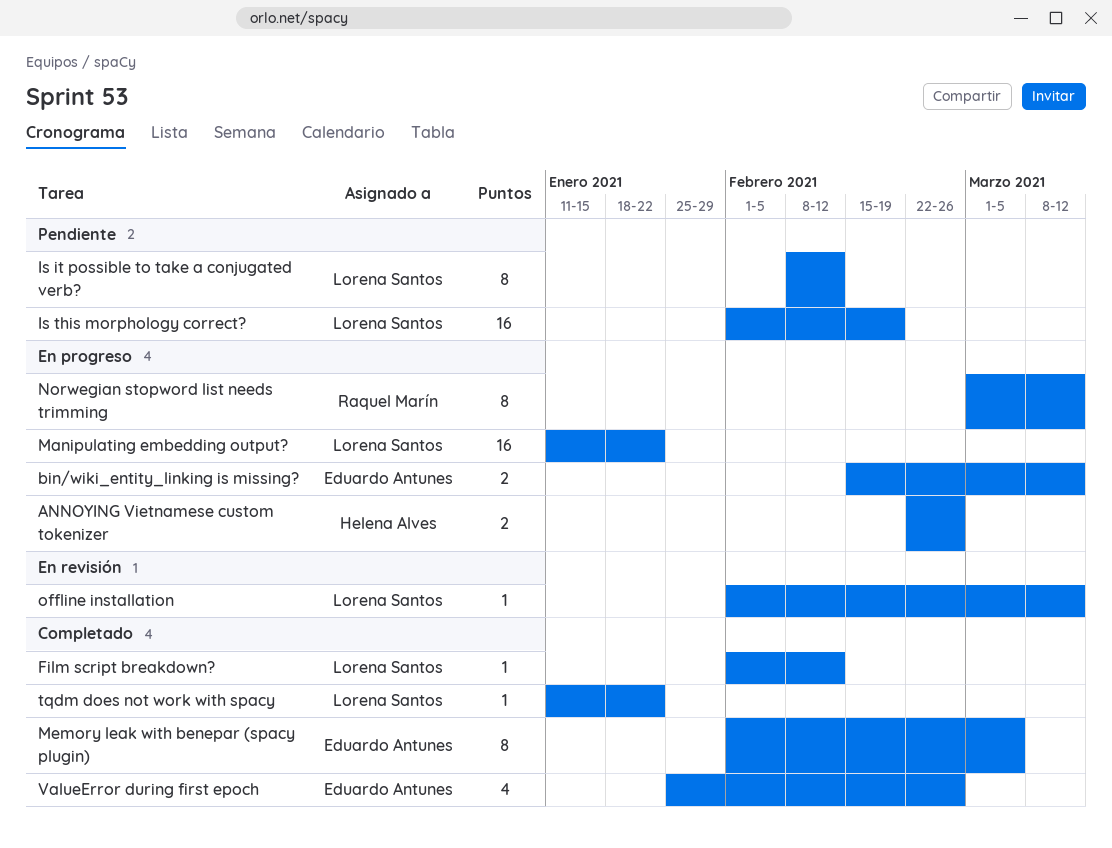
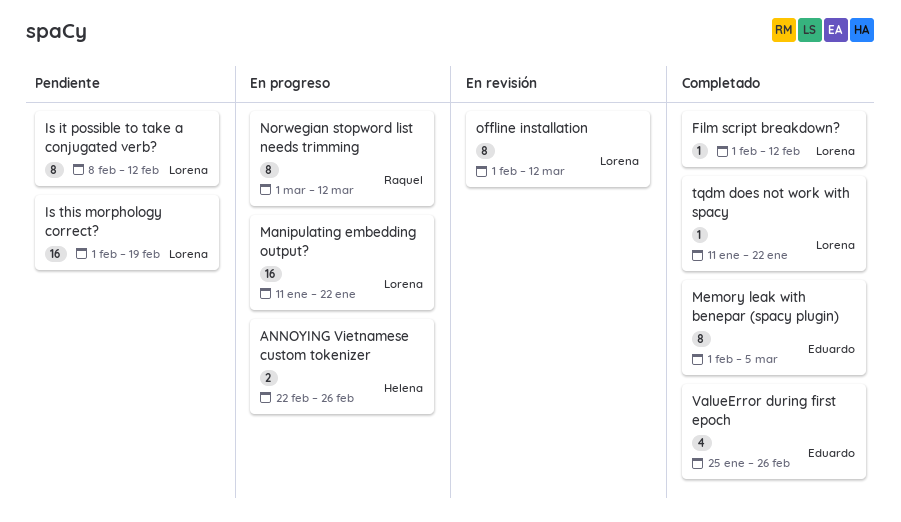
bin/wiki_entity_linking is missing?: present -> none
offline installation, estimate: 1 -> 8

